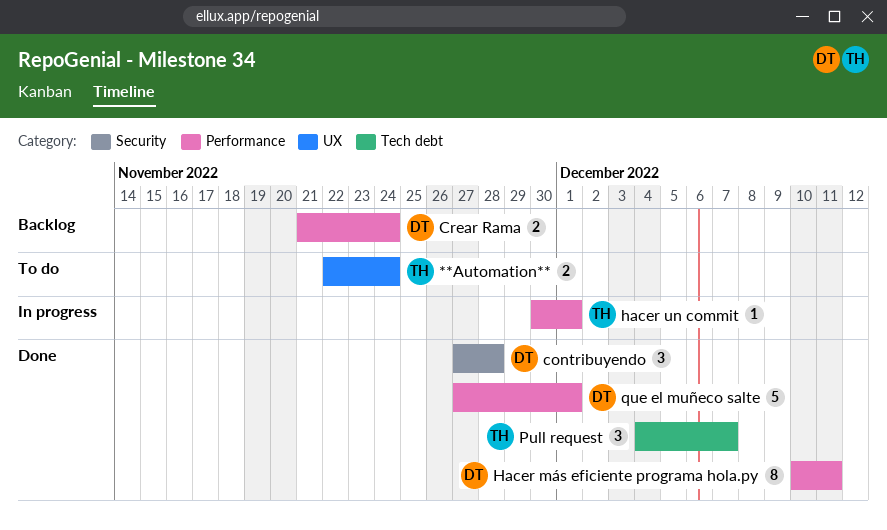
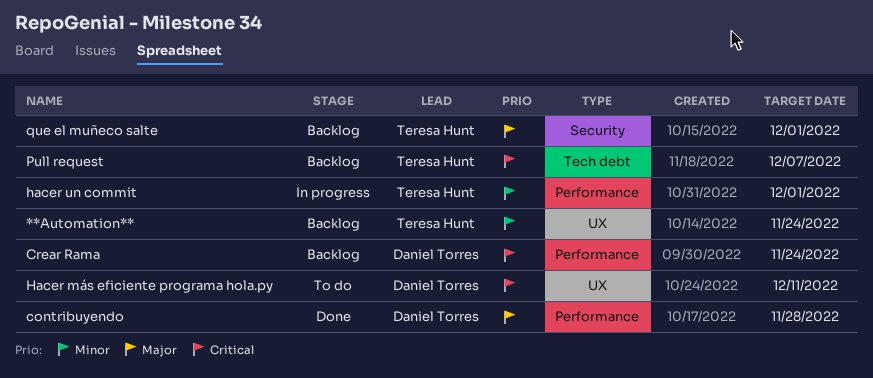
**Automation**, status: To do -> Backlog
contribuyendo, label: Security -> Performance
Hacer más eficiente programa hola.py, status: Done -> To do
Hacer más eficiente programa hola.py, label: Performance -> UX
Pull request, status: Done -> Backlog
que el muñeco salte, status: Done -> Backlog
que el muñeco salte, owner: Daniel Torres -> Teresa Hunt
que el muñeco salte, label: Performance -> Security

